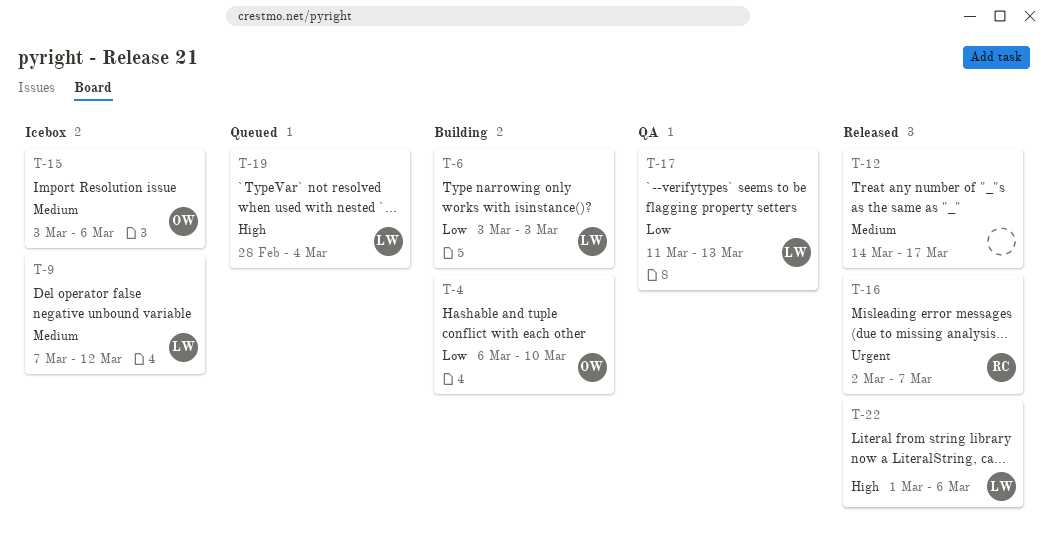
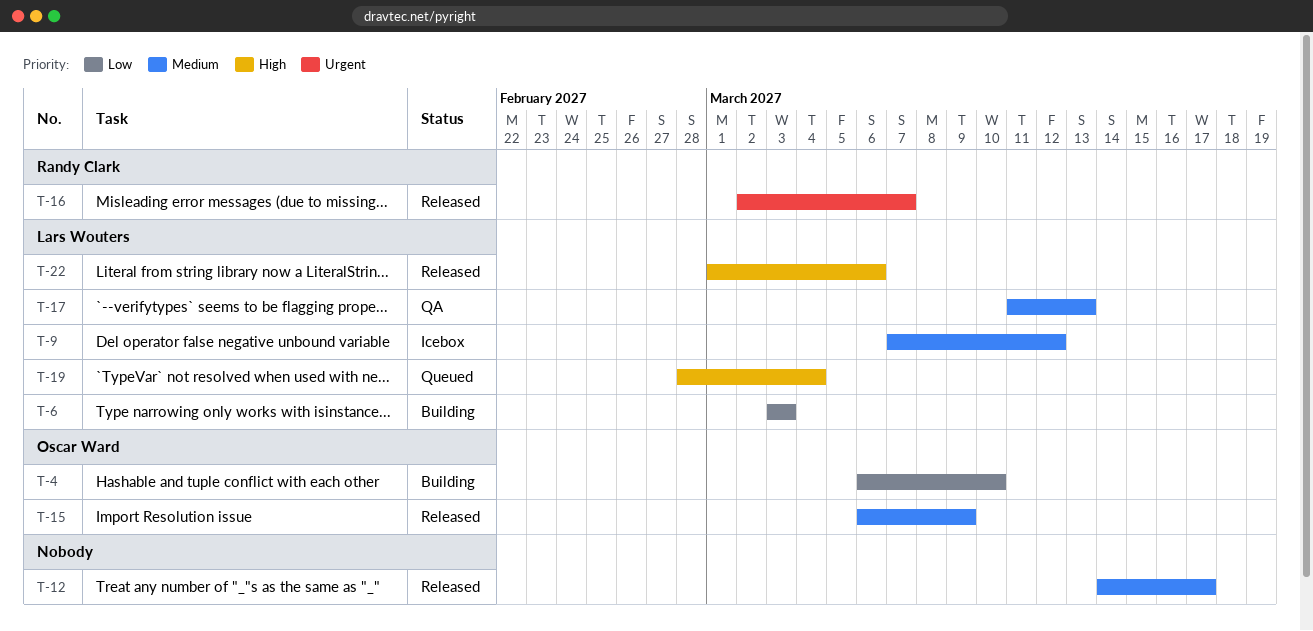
T-15, status: Icebox -> Released
T-15, start: Mar 3 -> Mar 6
T-15, due: Mar 6 -> Mar 9
T-17, priority: Low -> Medium

